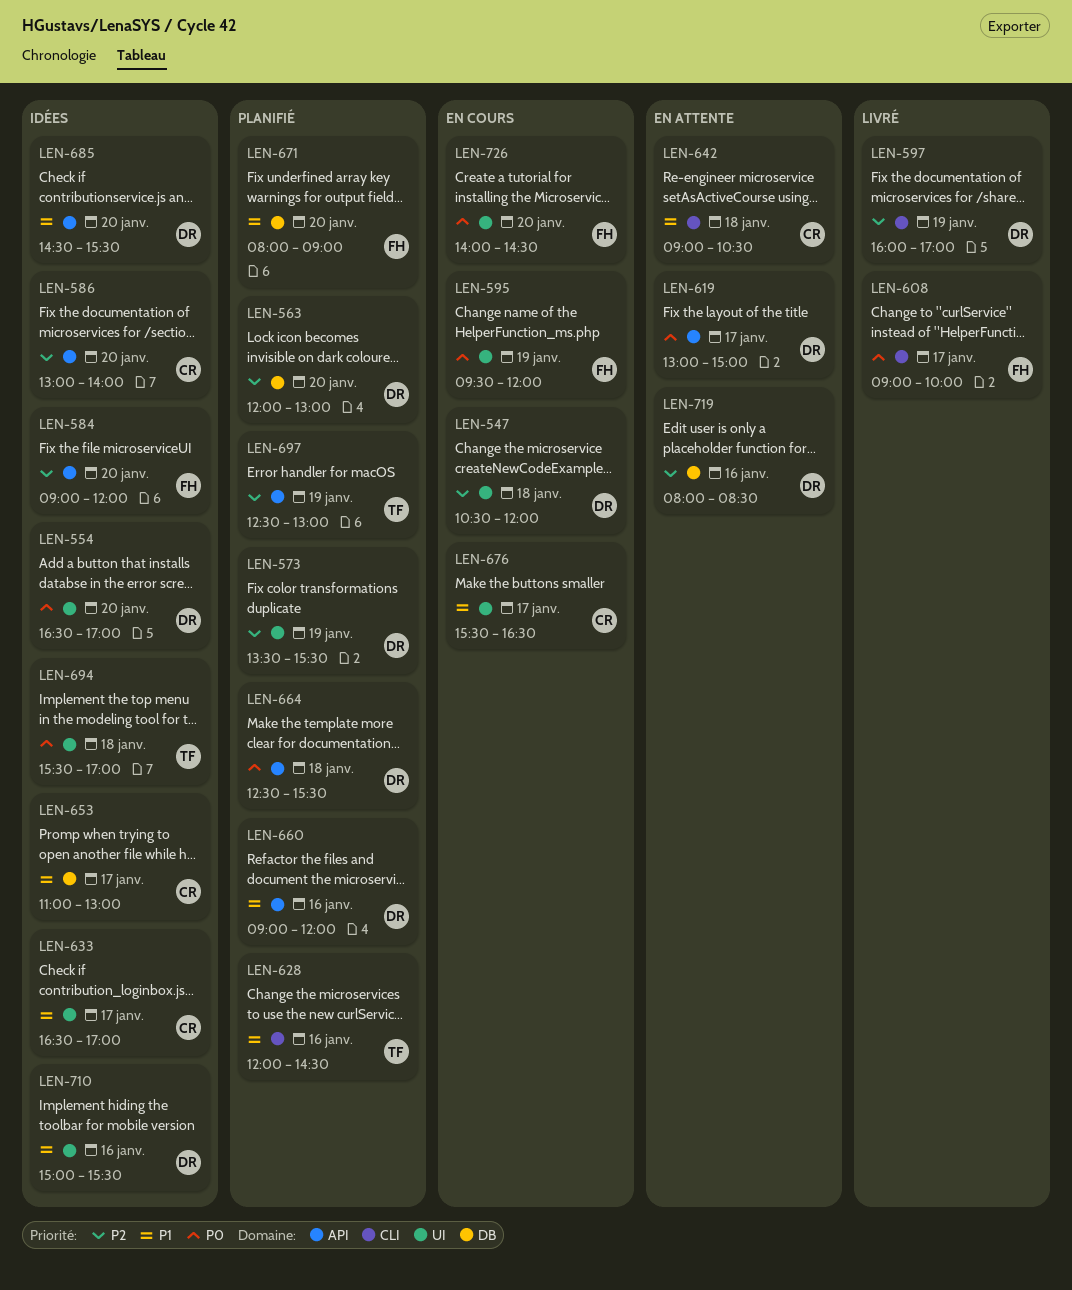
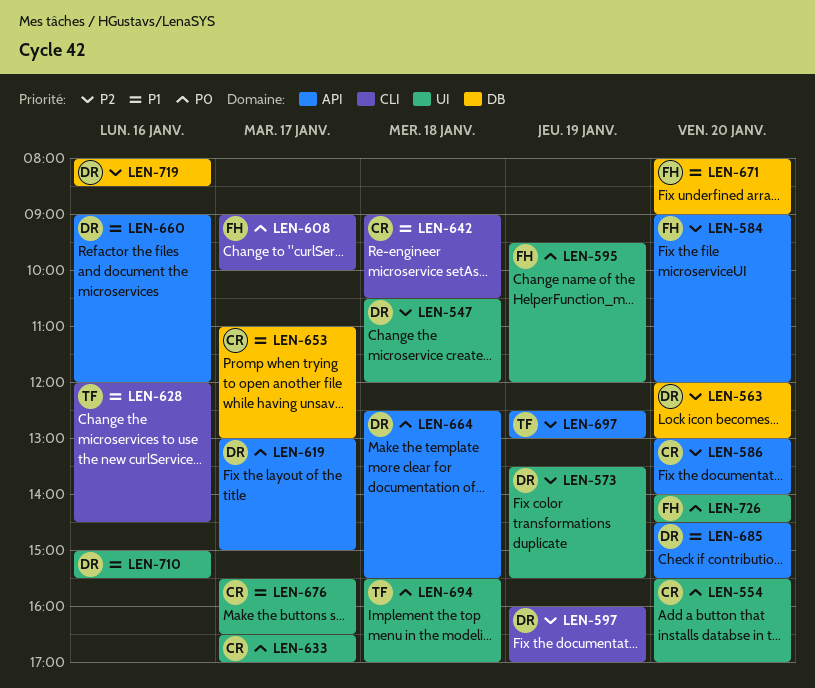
LEN-554, owner: DR -> CR
LEN-554, begins: 16:30 -> 15:30
LEN-633, priority: P1 -> P0

